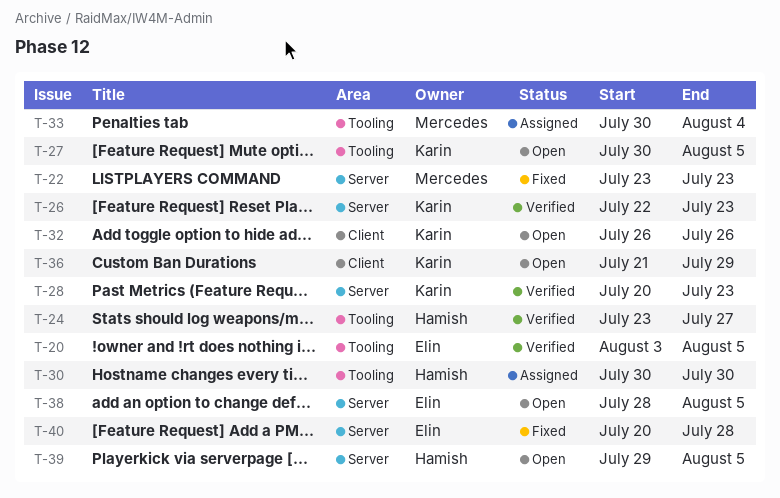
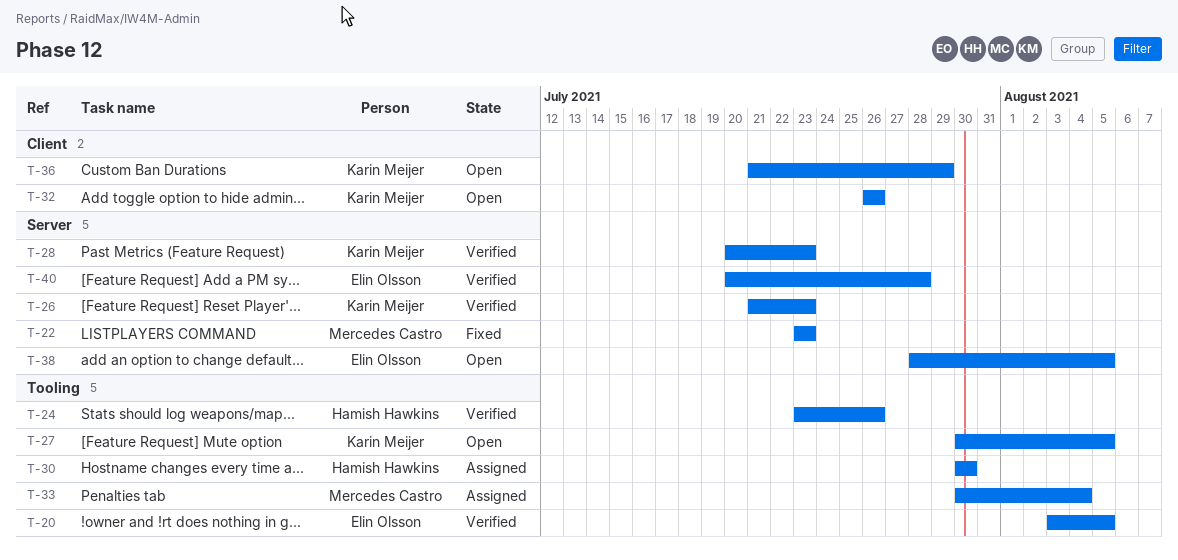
T-24, due: Jul 27 -> Jul 26
T-26, start: Jul 22 -> Jul 21
T-39: present -> none
T-40, status: Fixed -> Verified

